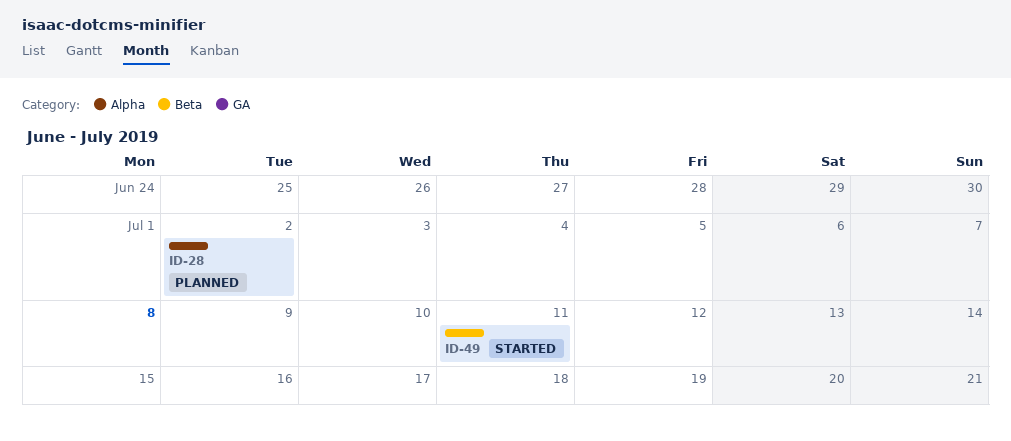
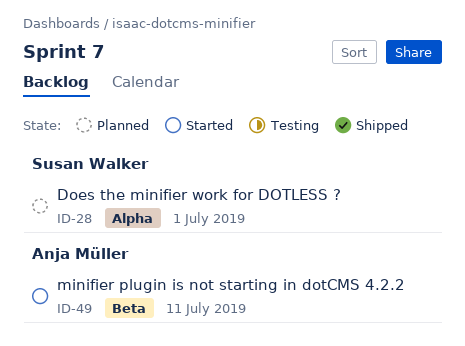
ID-28, due: Jul 2 -> Jul 1

